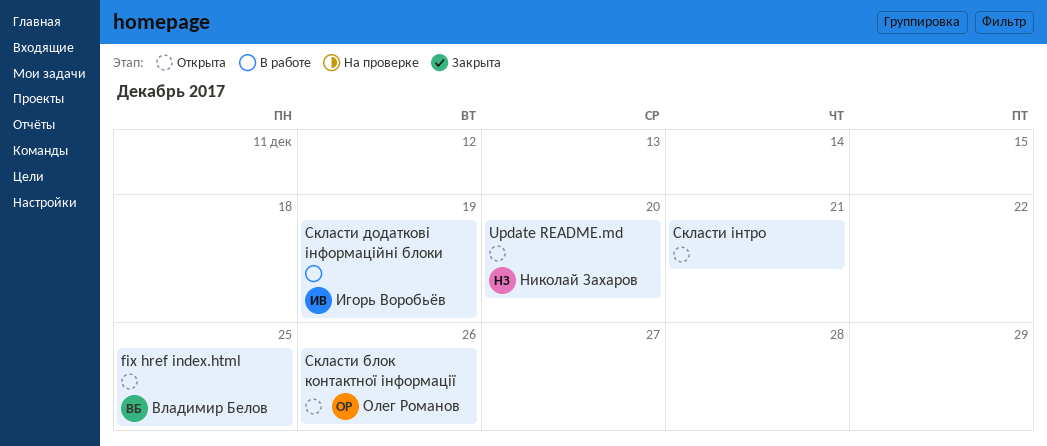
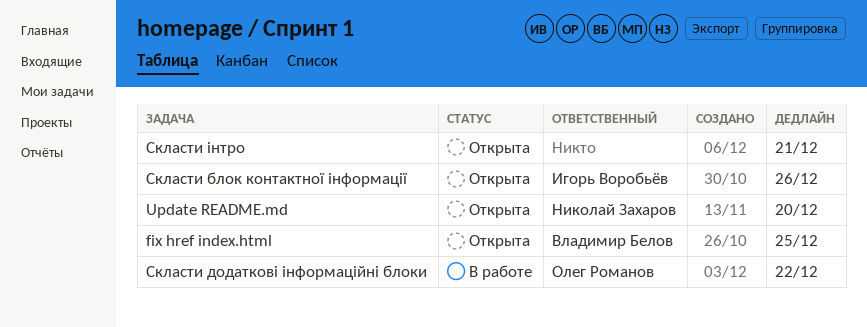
Скласти блок контактної інформації, owner: Олег Романов -> Игорь Воробьёв
Скласти додаткові інформаційні блоки, owner: Игорь Воробьёв -> Олег Романов
Скласти додаткові інформаційні блоки, due: Dec 19 -> Dec 22

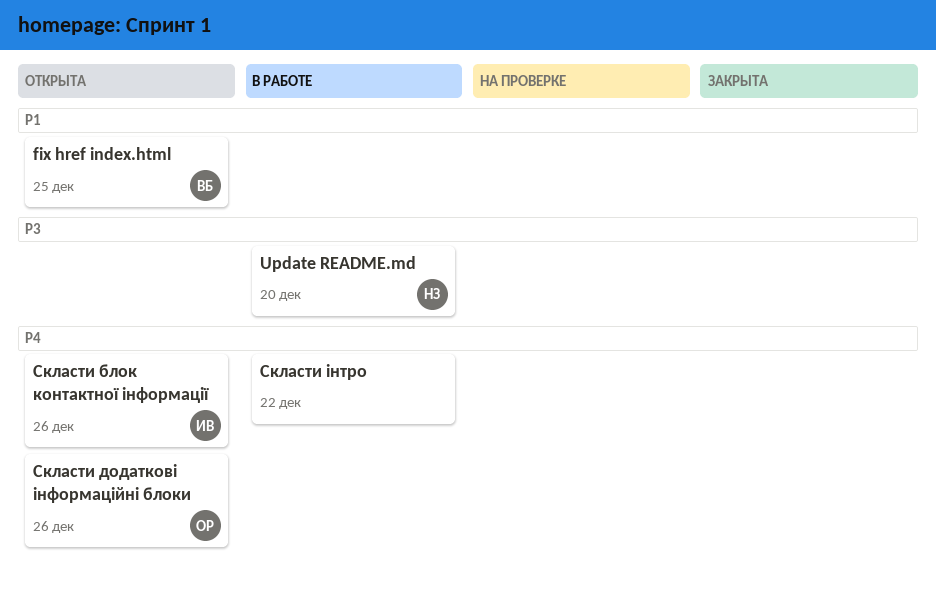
Update README.md, status: Открыта -> В работе
Скласти додаткові інформаційні блоки, status: В работе -> Открыта
Скласти додаткові інформаційні блоки, due: Dec 22 -> Dec 26
Скласти інтро, status: Открыта -> В работе
Скласти інтро, due: Dec 21 -> Dec 22

